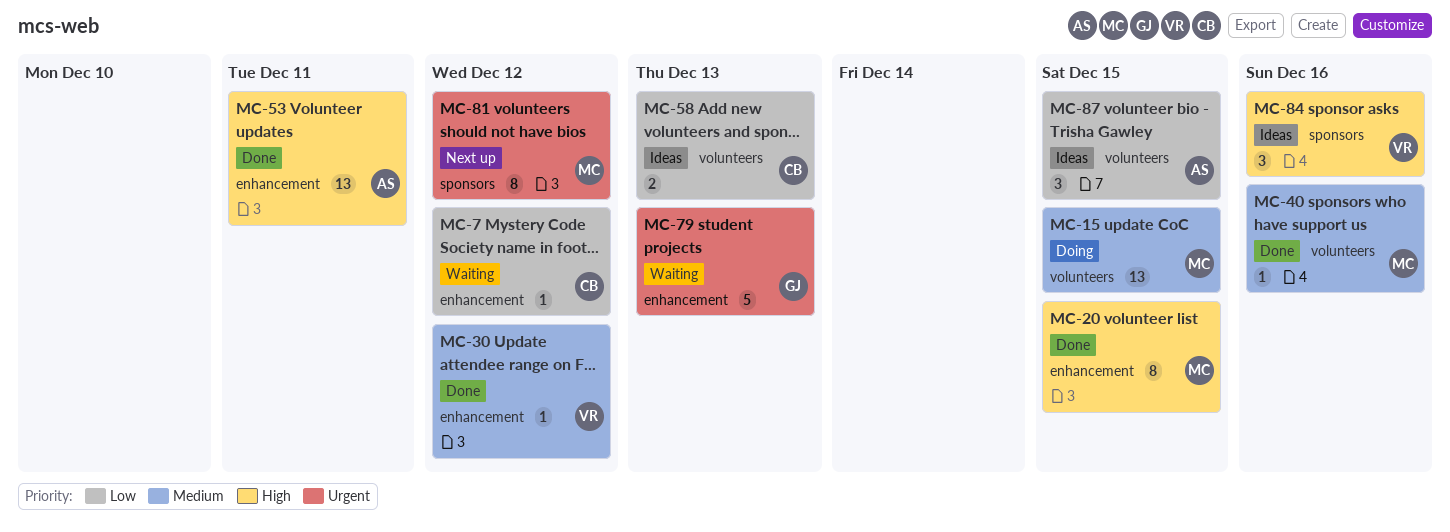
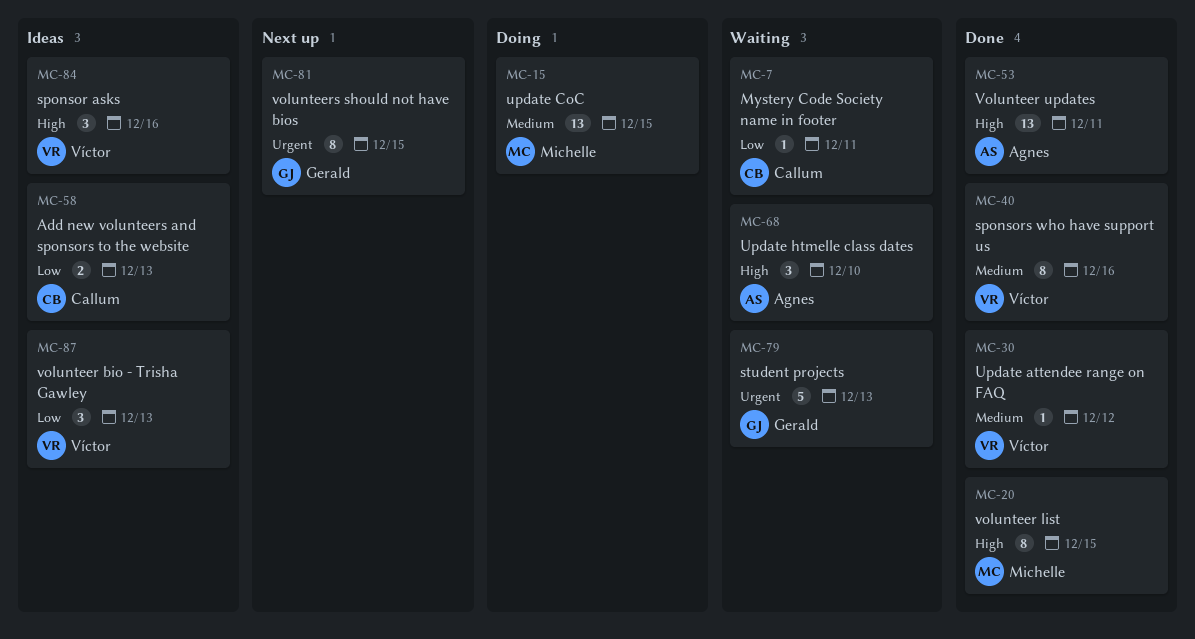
MC-7, due: Dec 12 -> Dec 11
MC-40, owner: Michelle -> Víctor
MC-40, estimate: 1 -> 8
MC-68: none -> present
MC-81, owner: Michelle -> Gerald
MC-81, due: Dec 12 -> Dec 15
MC-87, owner: Agnes -> Víctor
MC-87, due: Dec 15 -> Dec 13

